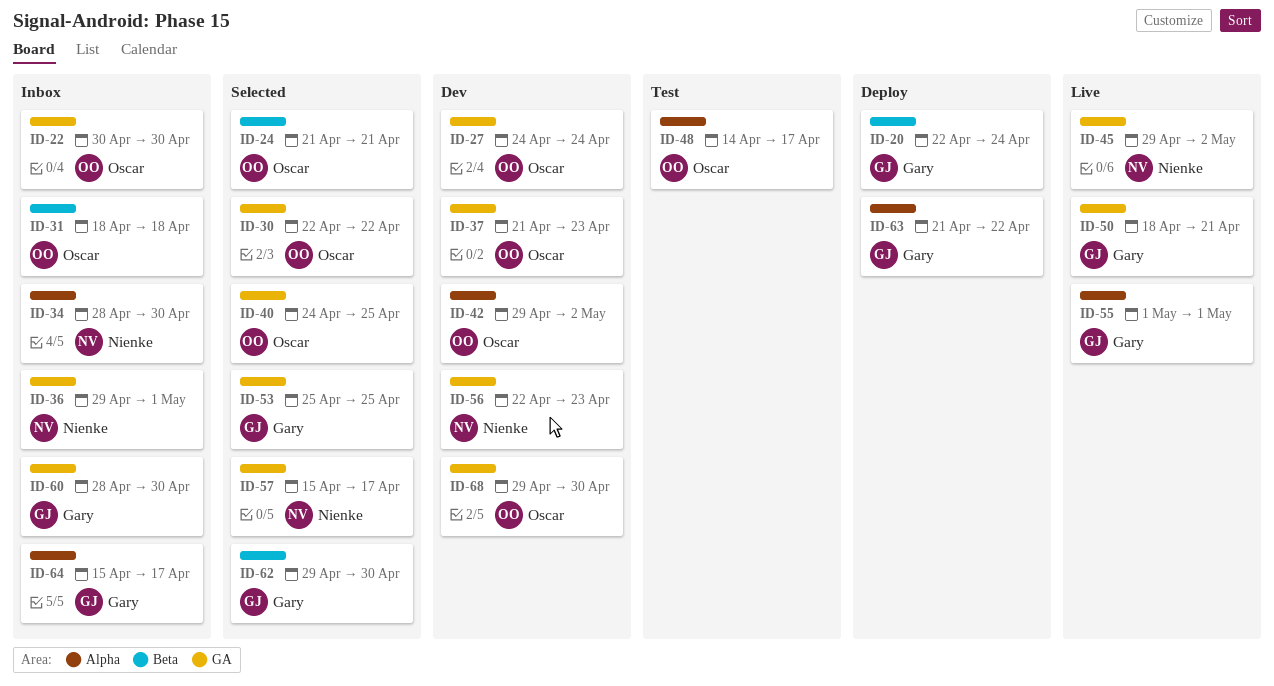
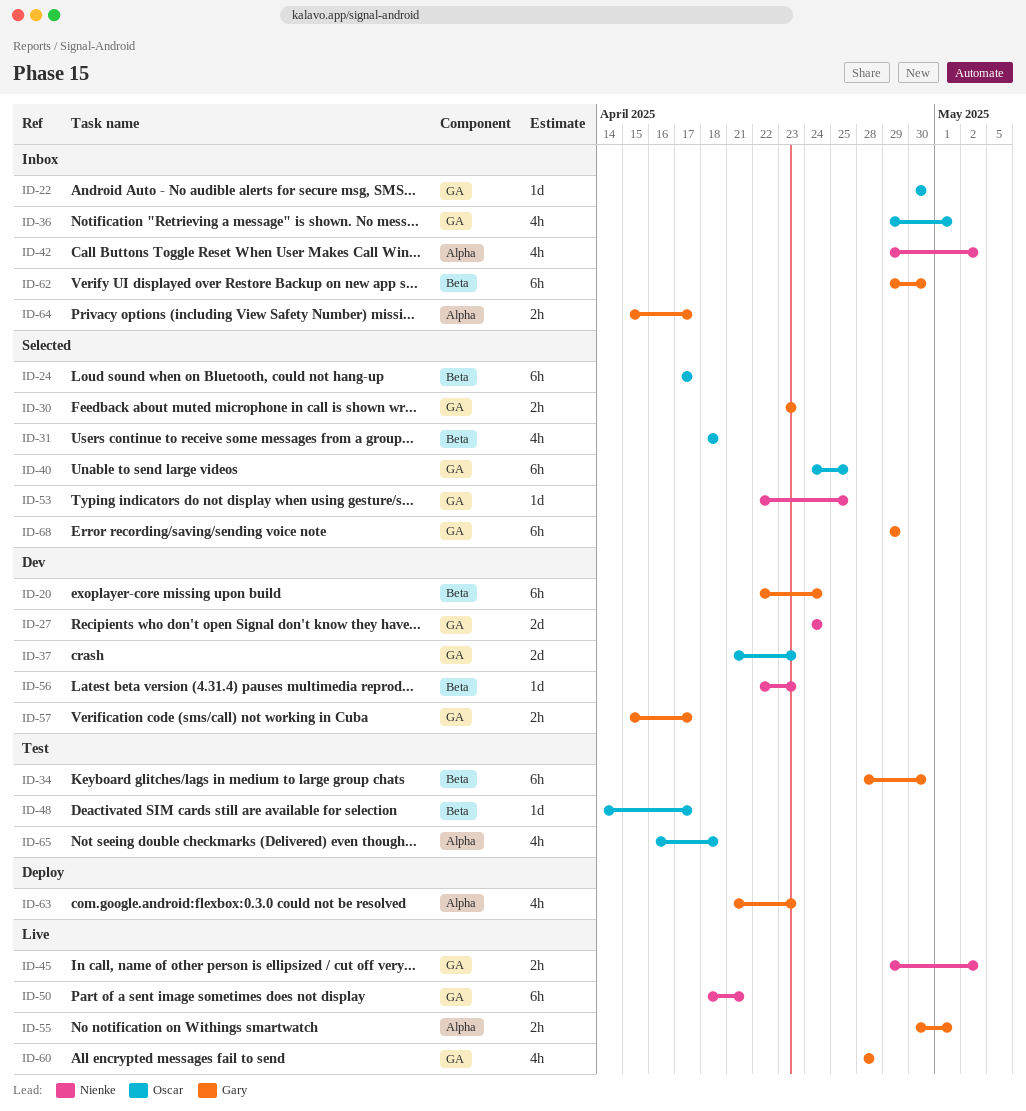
ID-20, status: Deploy -> Dev
ID-24, start: Apr 21 -> Apr 17
ID-24, due: Apr 21 -> Apr 17
ID-27, owner: Oscar -> Nienke
ID-30, owner: Oscar -> Gary
ID-30, start: Apr 22 -> Apr 23
ID-30, due: Apr 22 -> Apr 23
ID-31, status: Inbox -> Selected
ID-34, status: Inbox -> Test
ID-34, owner: Nienke -> Gary
ID-34, label: Alpha -> Beta
ID-36, owner: Nienke -> Oscar
ID-42, status: Dev -> Inbox
ID-42, owner: Oscar -> Nienke
ID-48, label: Alpha -> Beta
ID-50, owner: Gary -> Nienke
ID-53, owner: Gary -> Nienke
ID-53, start: Apr 25 -> Apr 22
ID-55, start: May 1 -> Apr 30
ID-56, label: GA -> Beta
ID-57, status: Selected -> Dev
ID-57, owner: Nienke -> Gary
ID-60, status: Inbox -> Live
ID-60, due: Apr 30 -> Apr 28
ID-62, status: Selected -> Inbox
ID-63, due: Apr 22 -> Apr 23
ID-65: none -> present
ID-68, status: Dev -> Selected
ID-68, owner: Oscar -> Gary
ID-68, due: Apr 30 -> Apr 29

